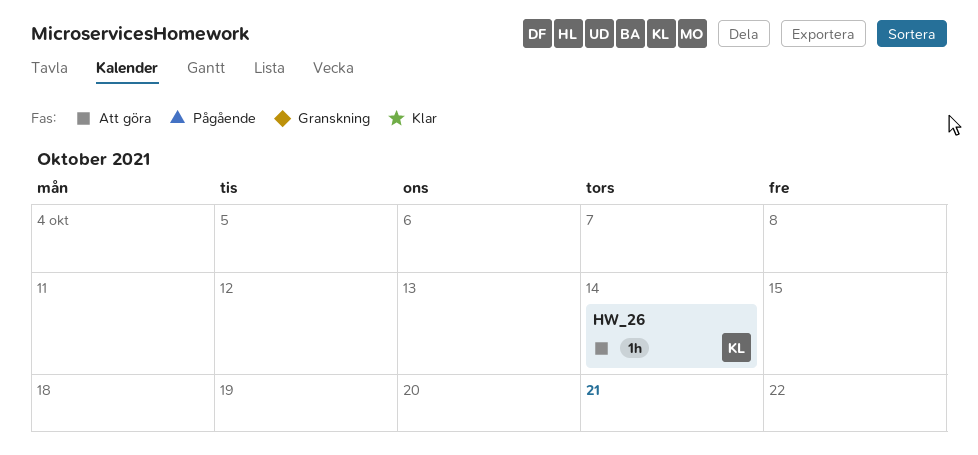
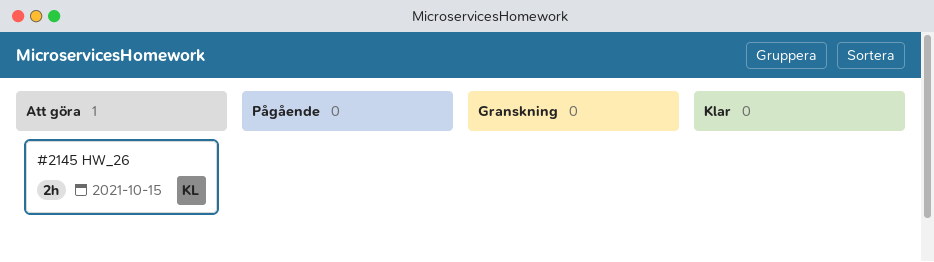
HW_26, estimate: 1h -> 2h
HW_26, due: Oct 14 -> Oct 15

